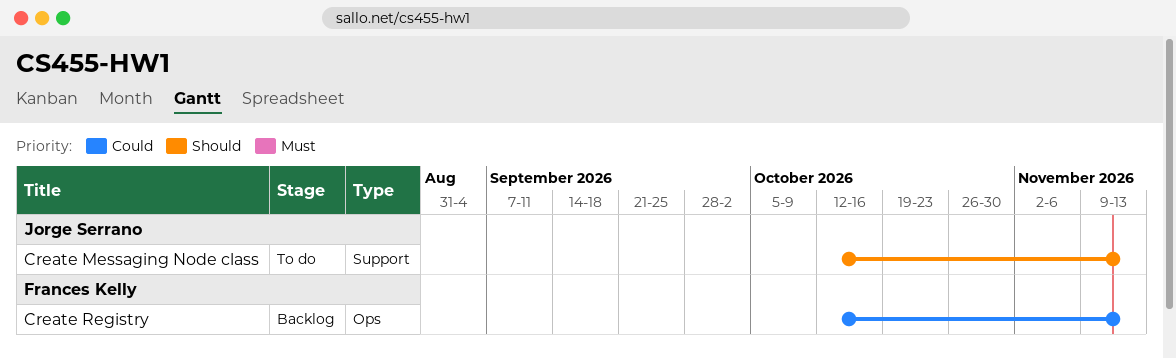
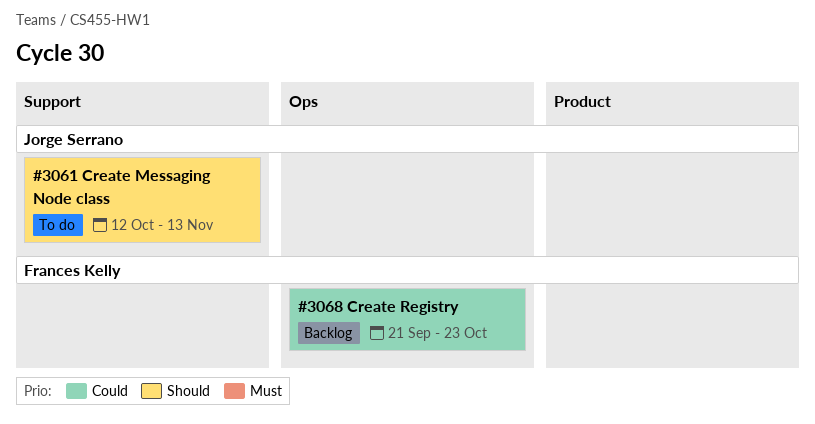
Create Registry, start: Oct 12 -> Sep 21
Create Registry, due: Nov 13 -> Oct 23

